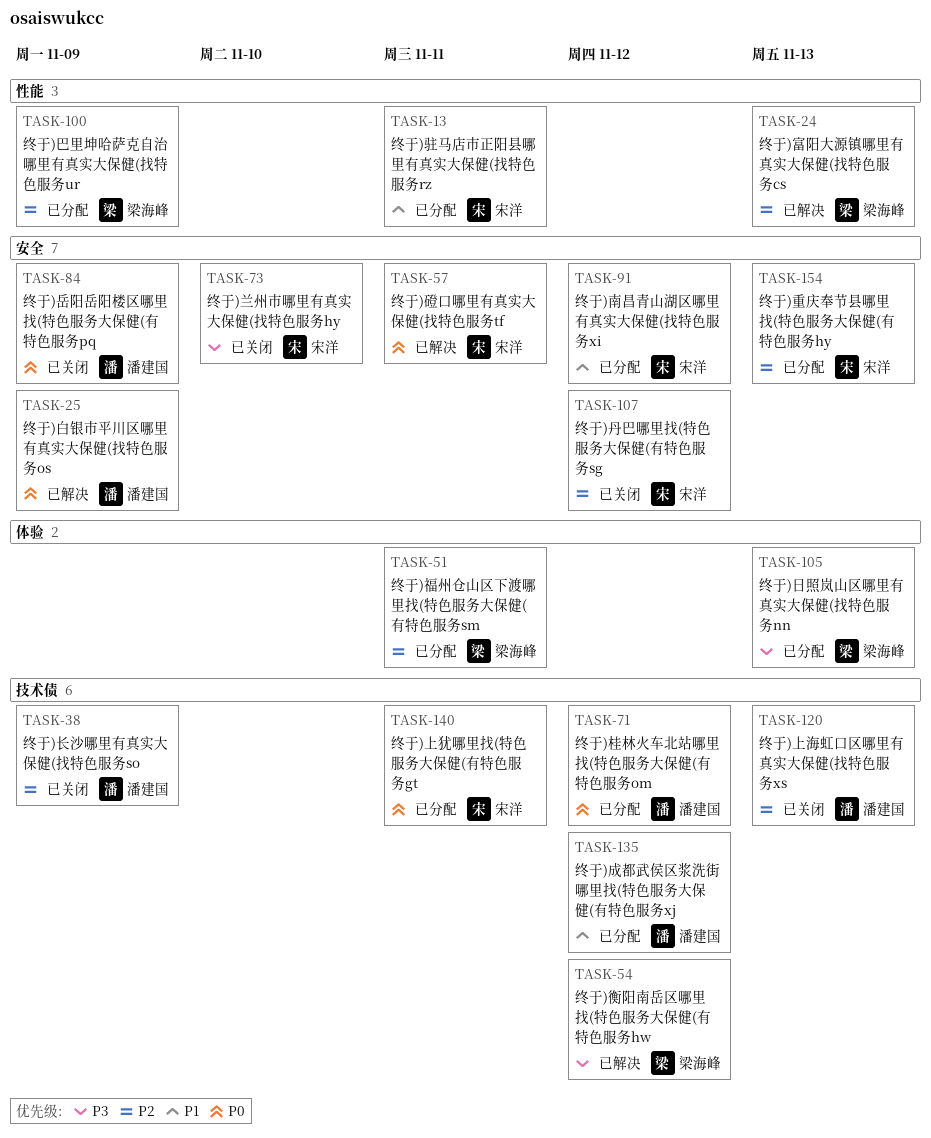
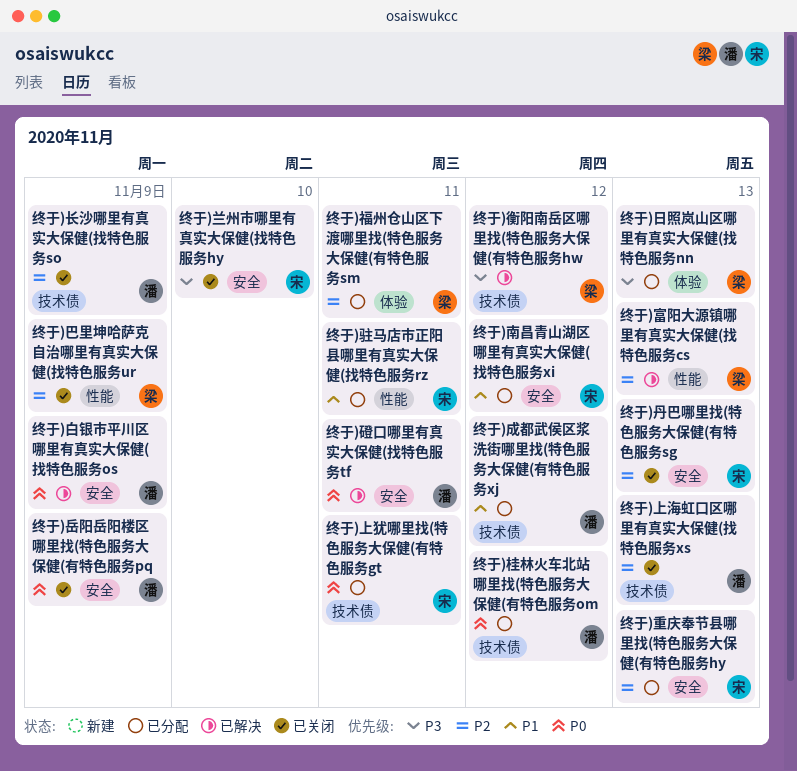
终于)丹巴哪里找(特色服务大保健(有特色服务sg, due: Nov 12 -> Nov 13
终于)巴里坤哈萨克自治哪里有真实大保健(找特色服务ur, status: 已分配 -> 已关闭
终于)磴口哪里有真实大保健(找特色服务tf, owner: 宋洋 -> 潘建国

